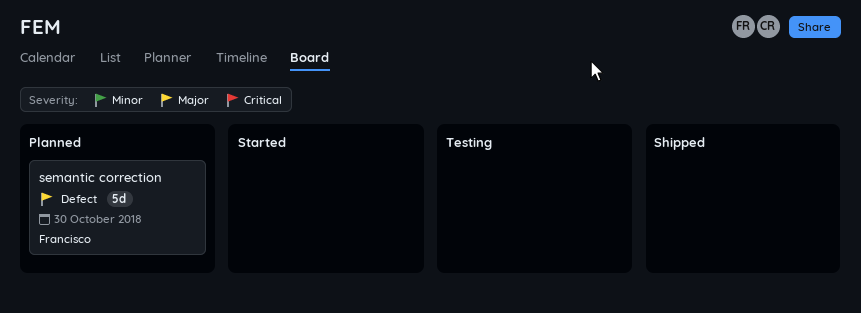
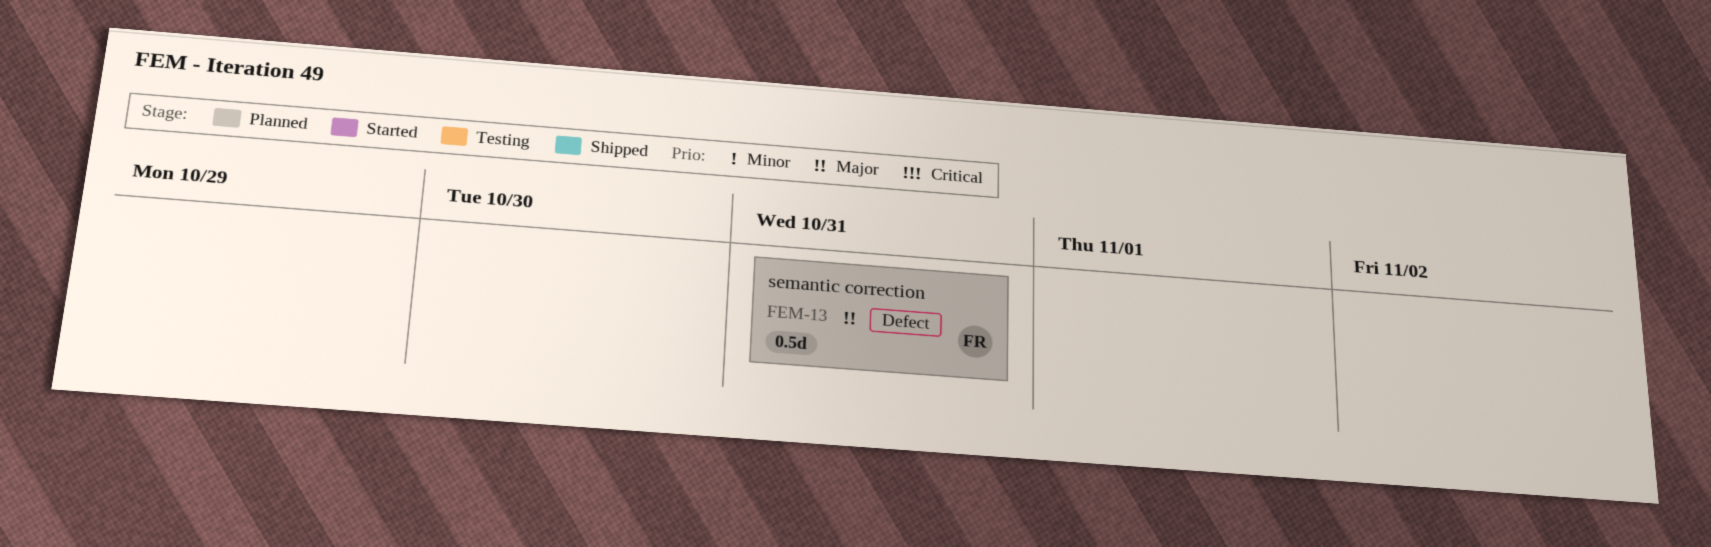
semantic correction, estimate: 5d -> 0.5d
semantic correction, due: Oct 30 -> Oct 31

